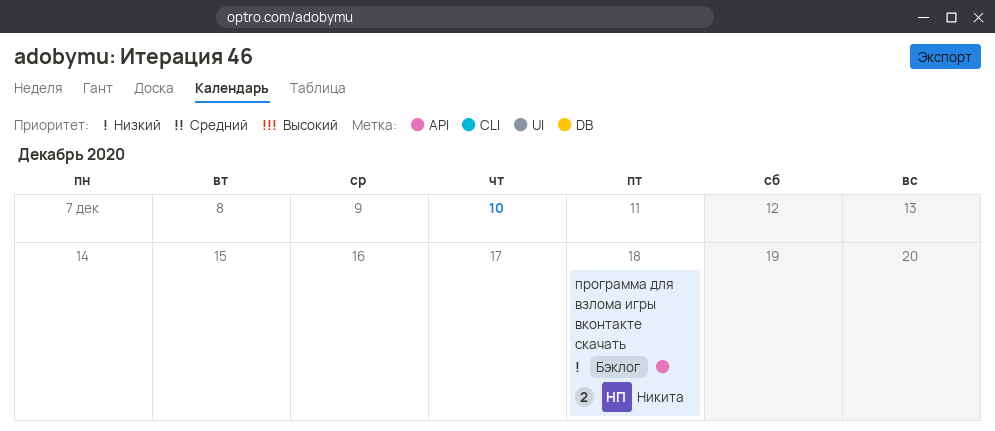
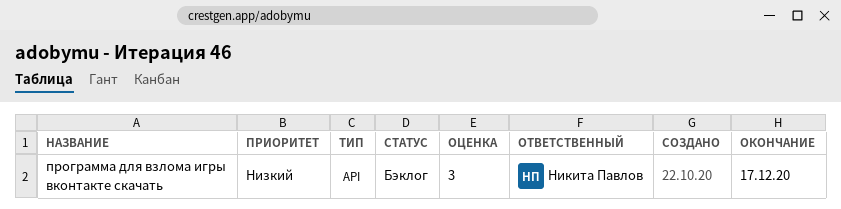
программа для взлома игры вконтакте скачать, estimate: 2 -> 3
программа для взлома игры вконтакте скачать, due: Dec 18 -> Dec 17

